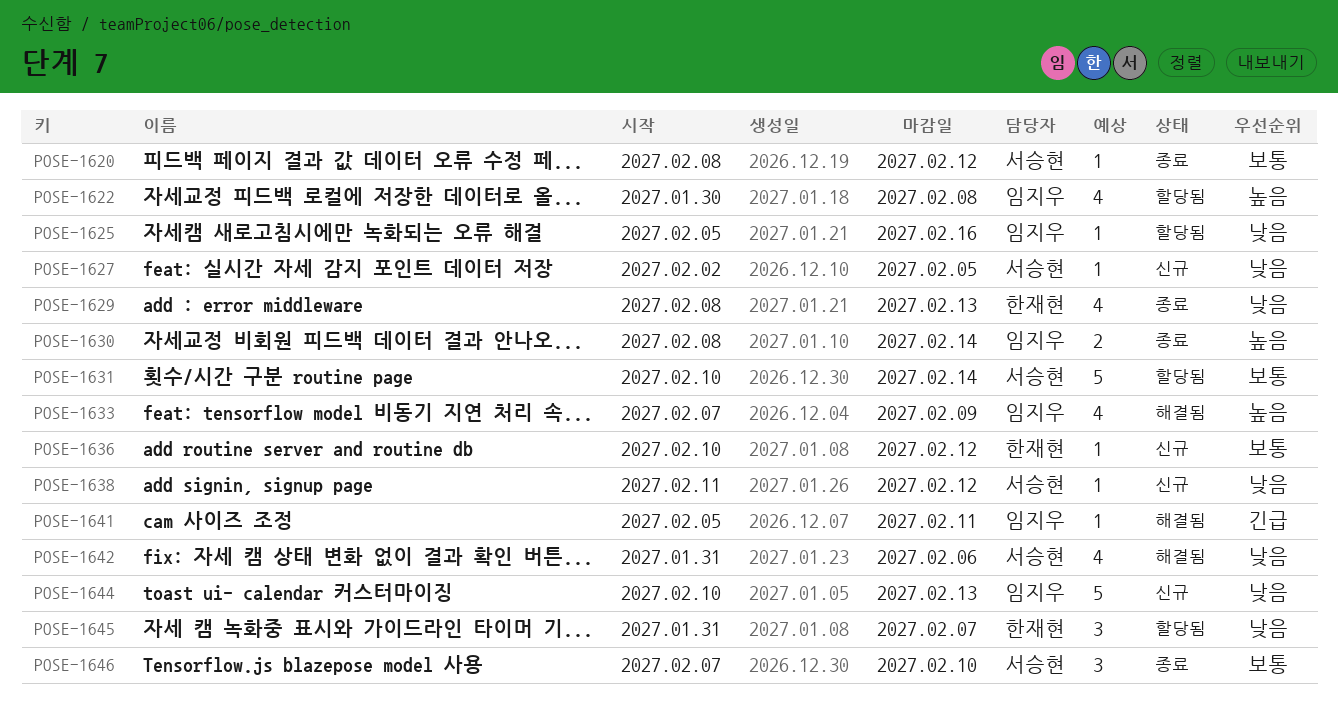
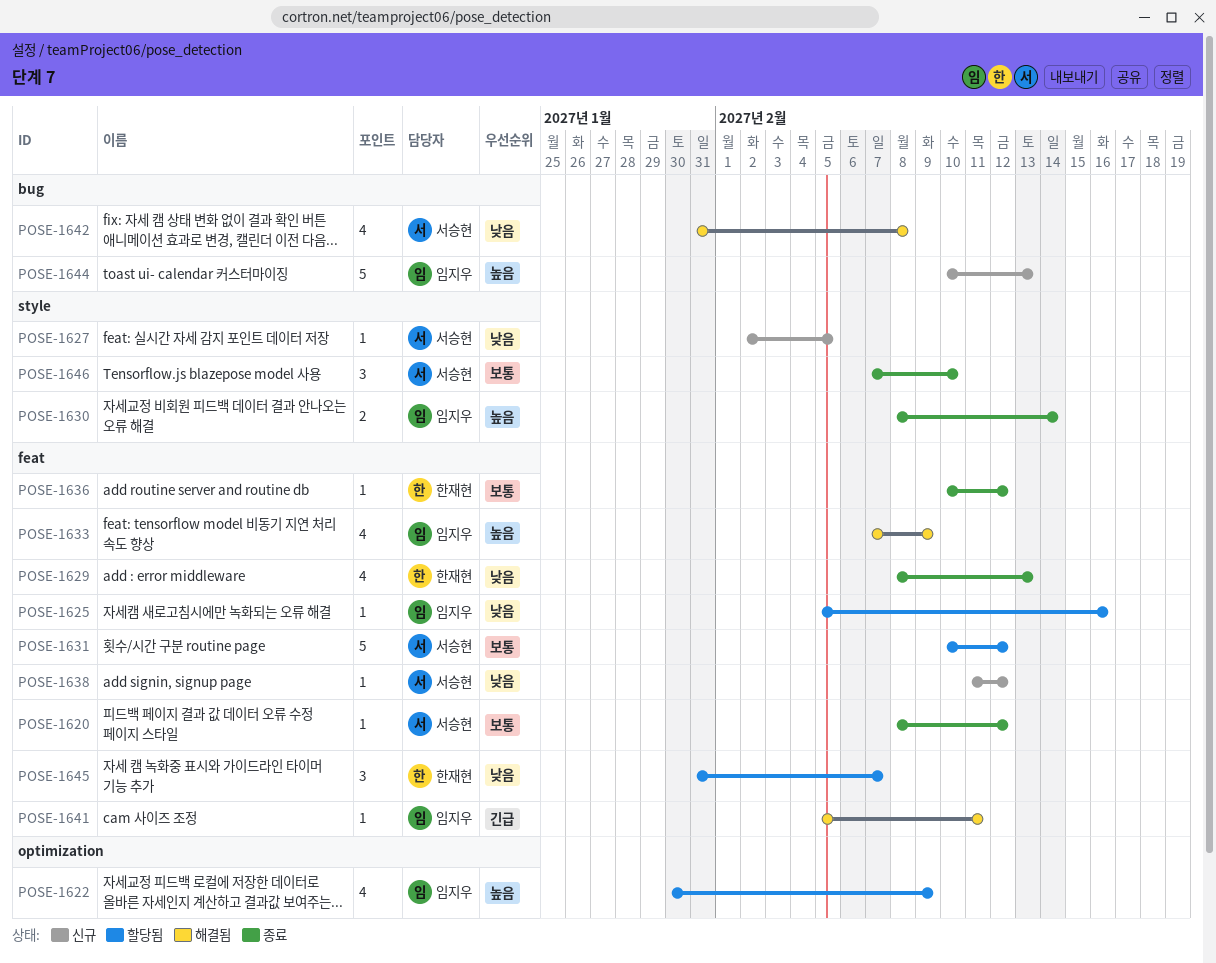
POSE-1622, due: Feb 8 -> Feb 9
POSE-1631, due: Feb 14 -> Feb 12
POSE-1636, status: 신규 -> 종료
POSE-1642, due: Feb 6 -> Feb 8
POSE-1644, priority: 낮음 -> 높음

